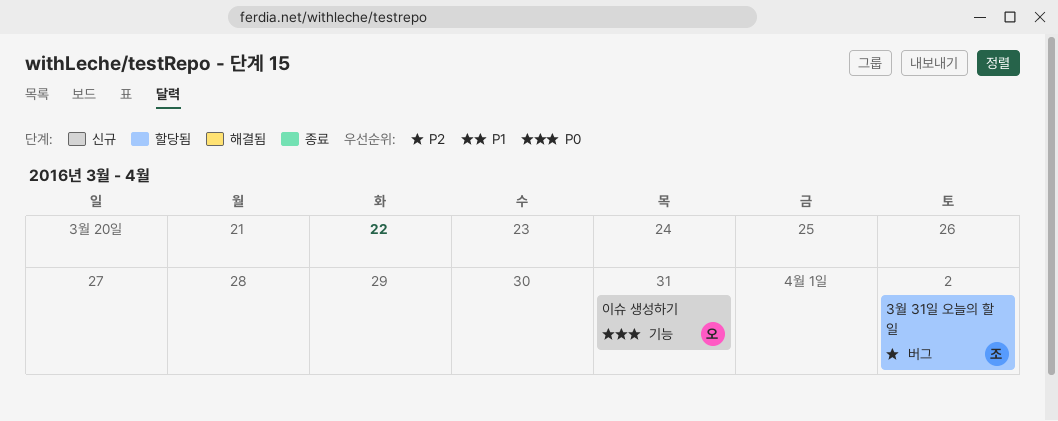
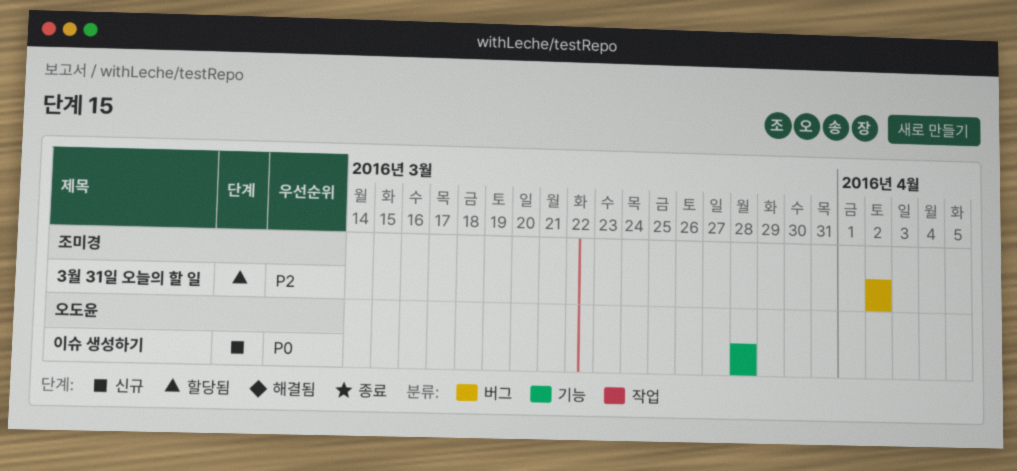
이슈 생성하기, due: Mar 31 -> Mar 28

